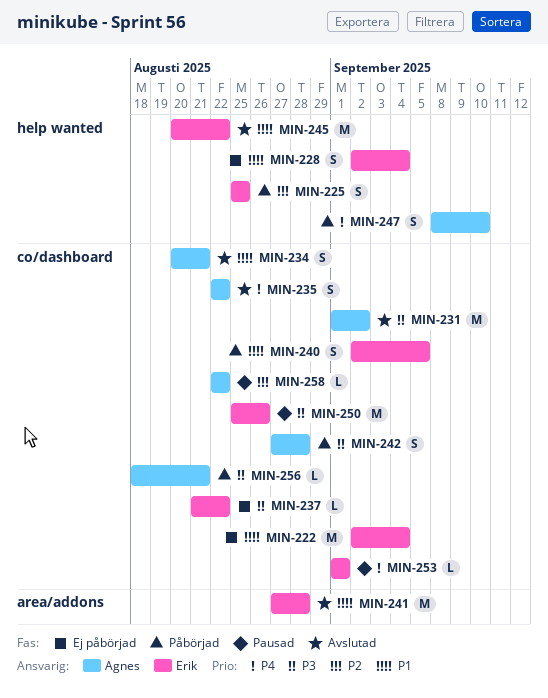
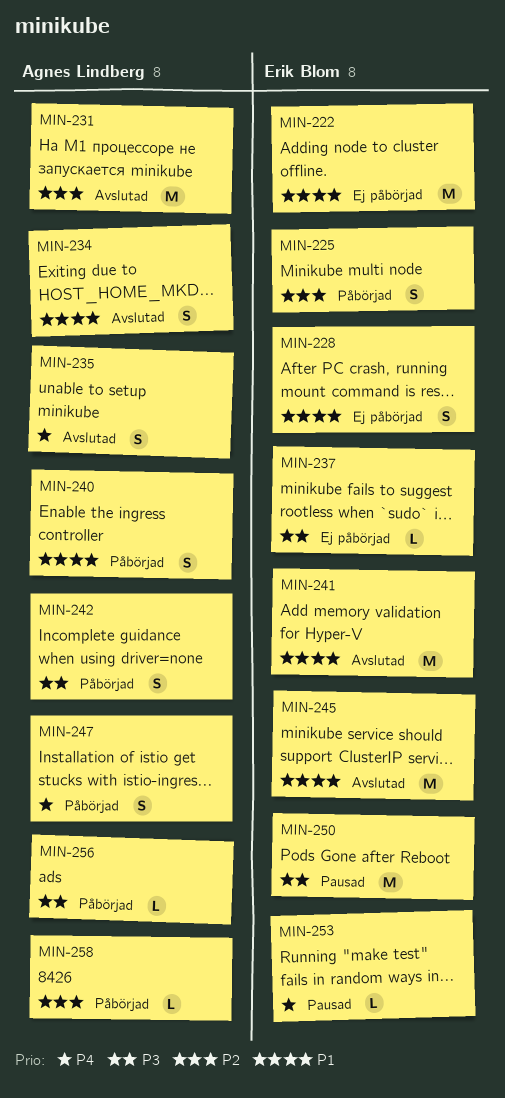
MIN-231, priority: P3 -> P2
MIN-240, owner: Erik Blom -> Agnes Lindberg
MIN-258, status: Pausad -> Påbörjad

